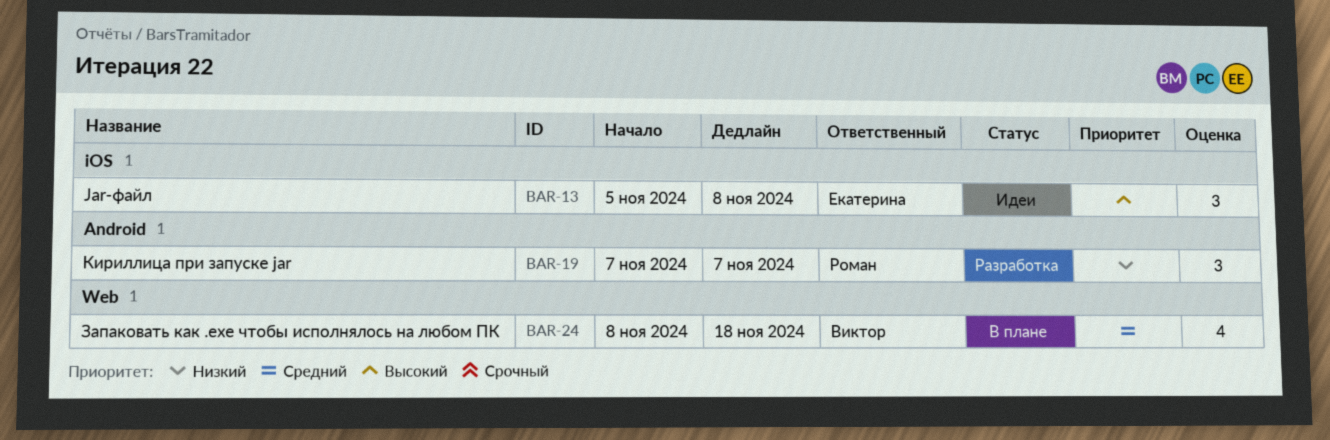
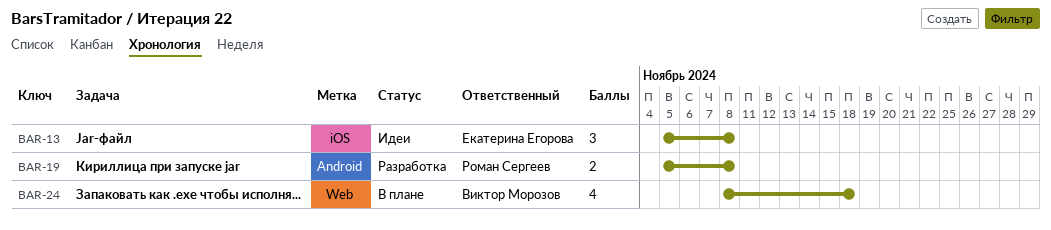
BAR-19, estimate: 3 -> 2
BAR-19, start: Nov 7 -> Nov 5
BAR-19, due: Nov 7 -> Nov 8

